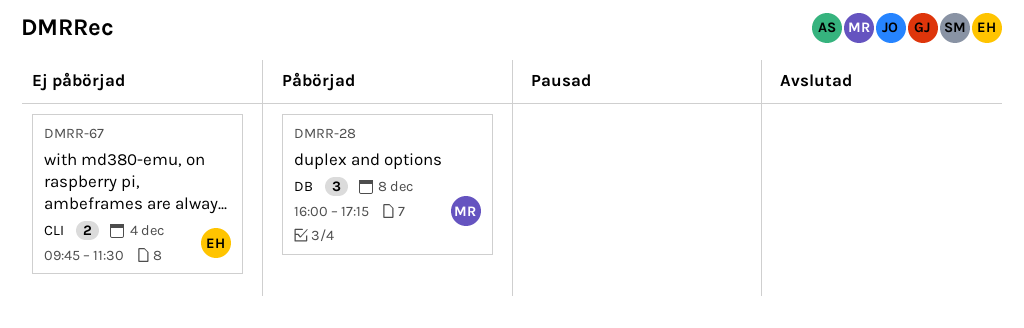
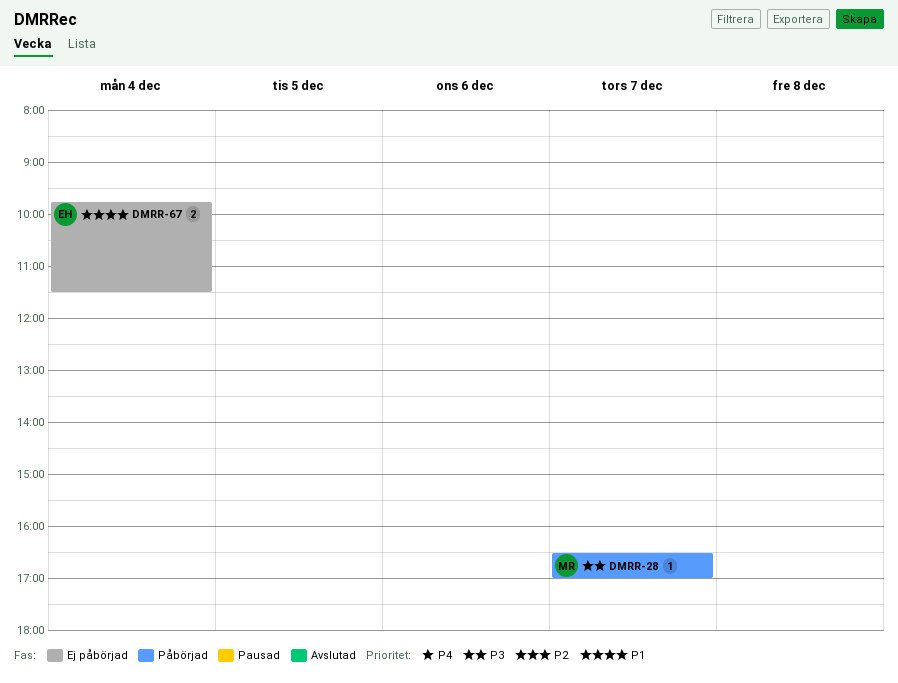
DMRR-28, estimate: 3 -> 1
DMRR-28, day: Dec 8 -> Dec 7
DMRR-28, begins: 16:00 -> 16:30
DMRR-28, ends: 17:15 -> 17:00

